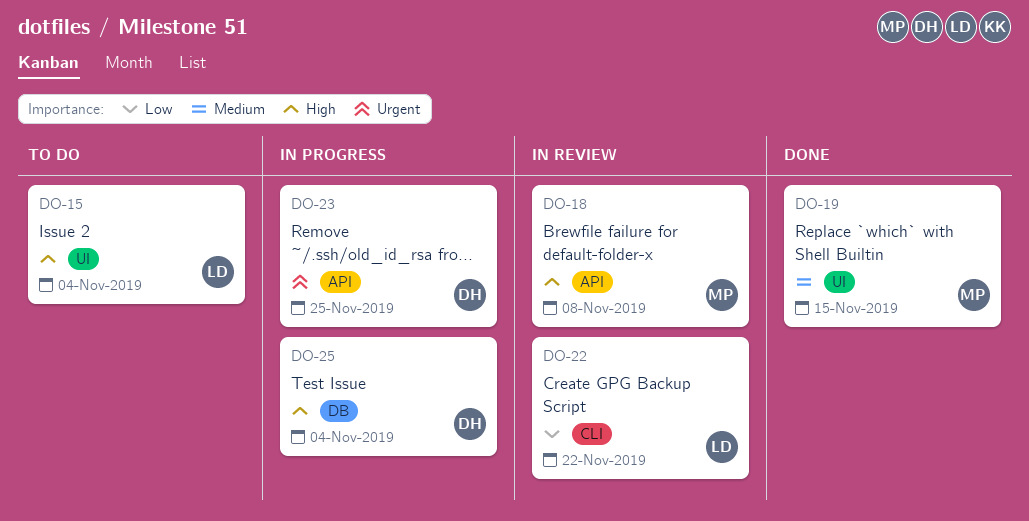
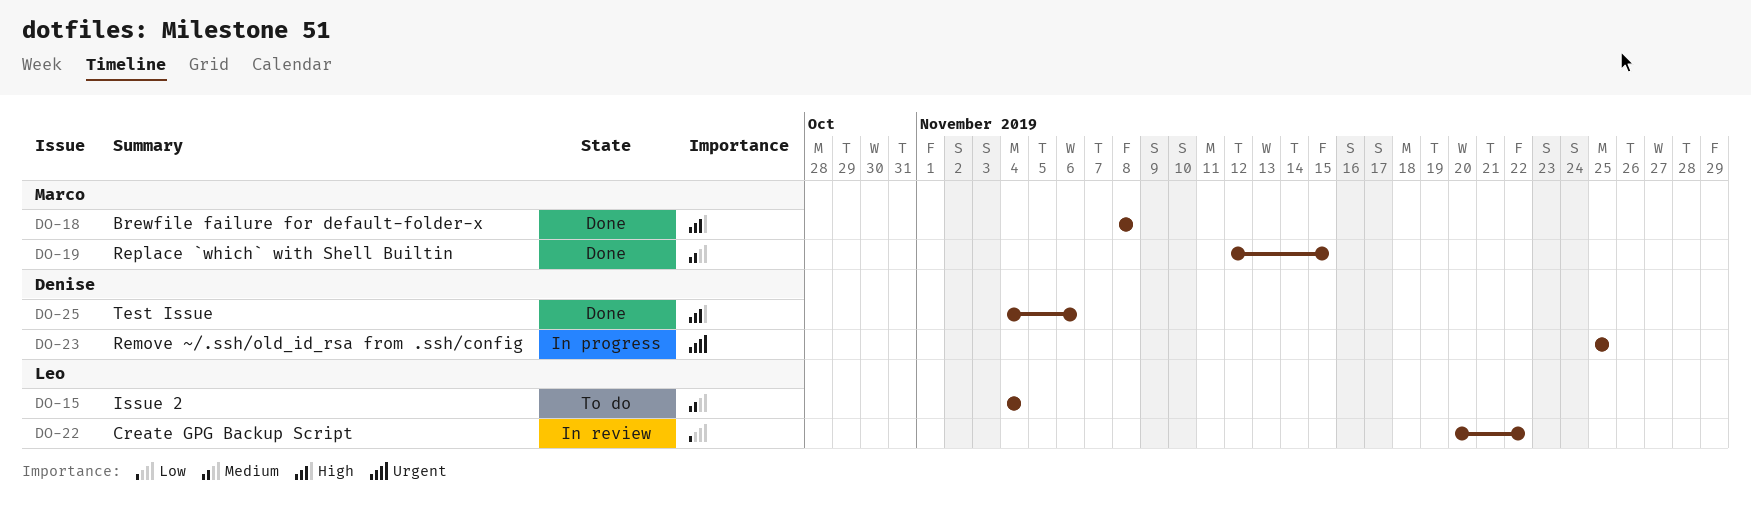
DO-15, priority: High -> Medium
DO-18, status: In review -> Done
DO-25, status: In progress -> Done
DO-25, due: Nov 4 -> Nov 6

